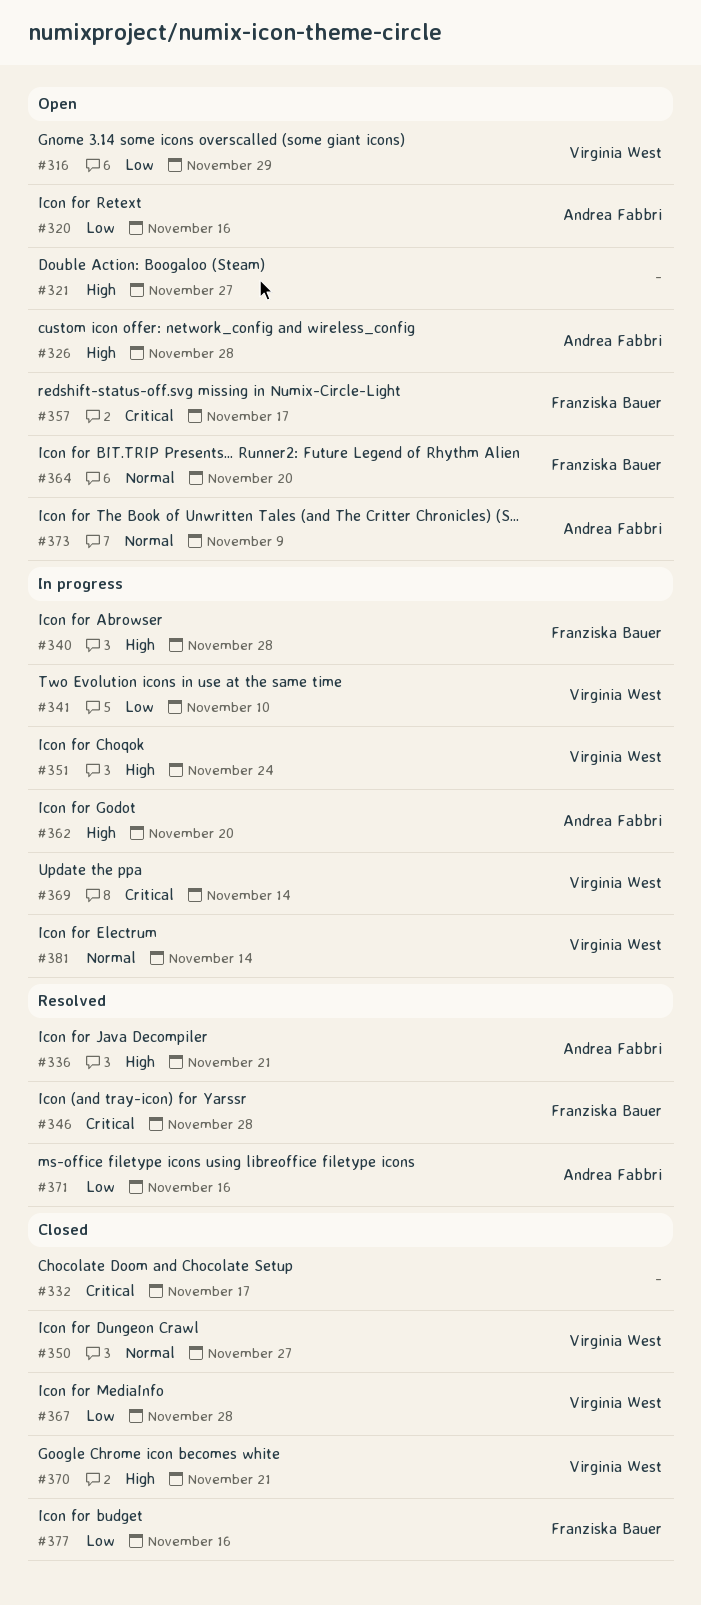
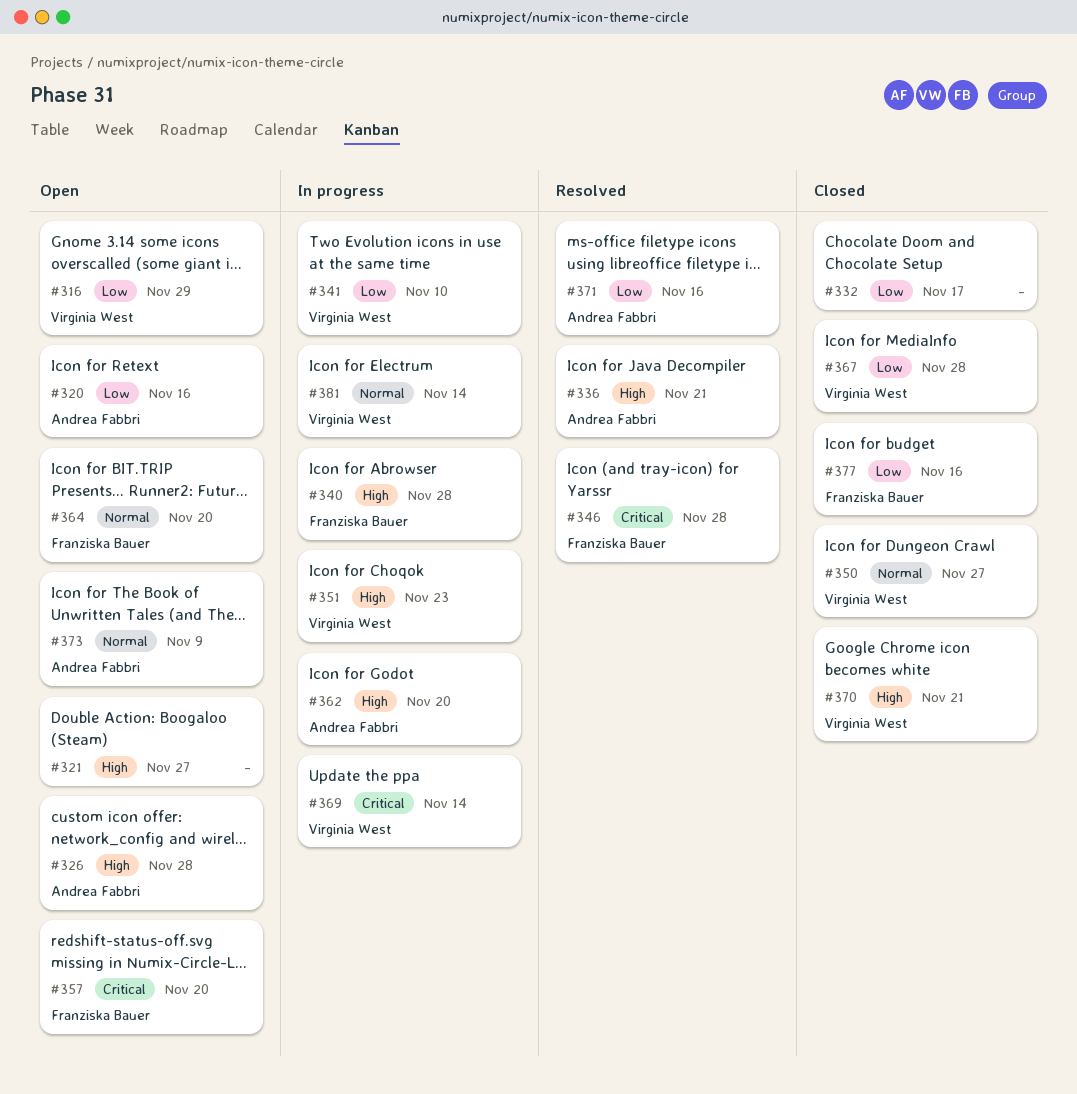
#332, priority: Critical -> Low
#351, due: Nov 24 -> Nov 23
#357, due: Nov 17 -> Nov 20

